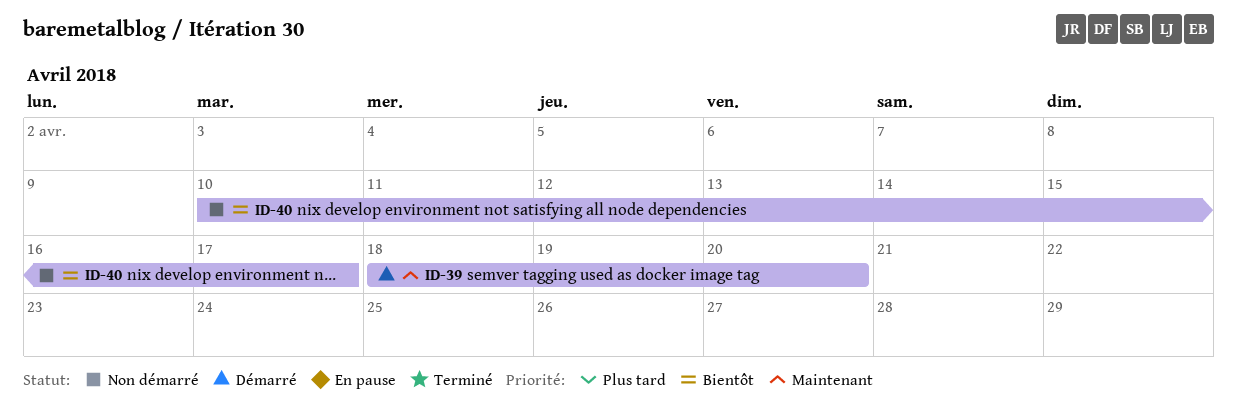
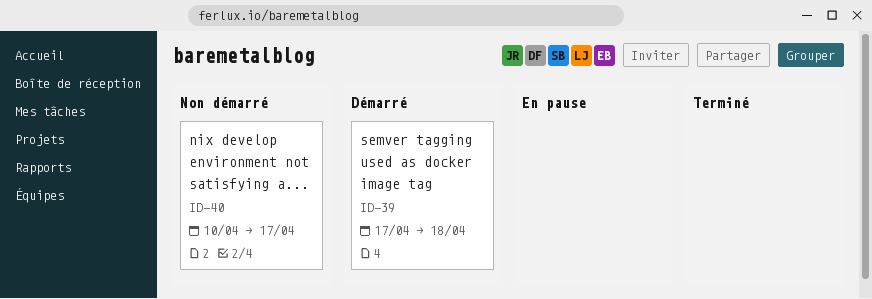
ID-39, start: Apr 18 -> Apr 17
ID-39, due: Apr 20 -> Apr 18

